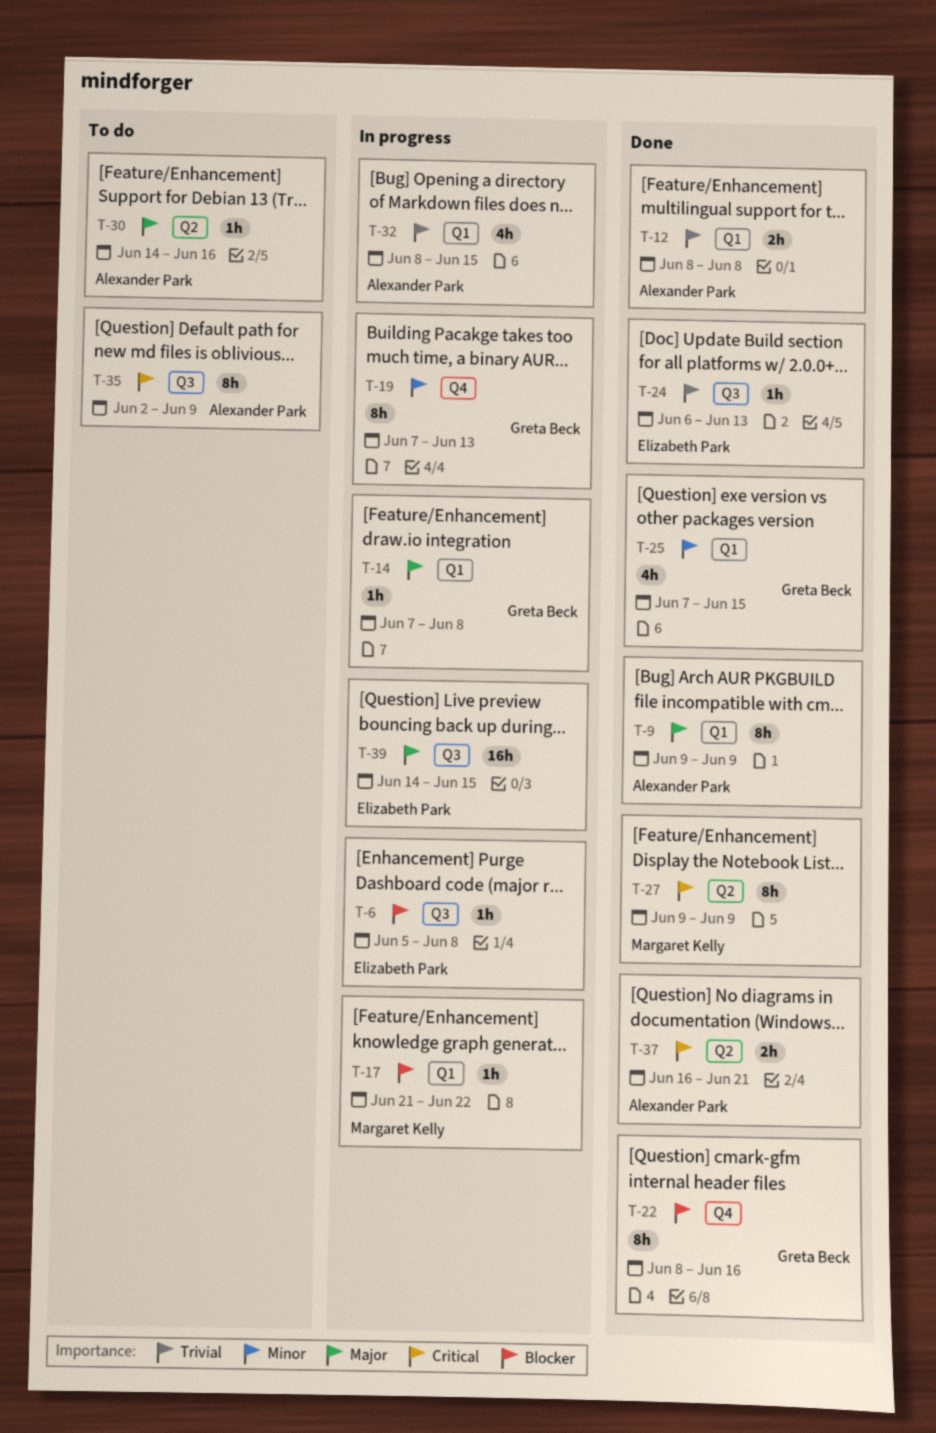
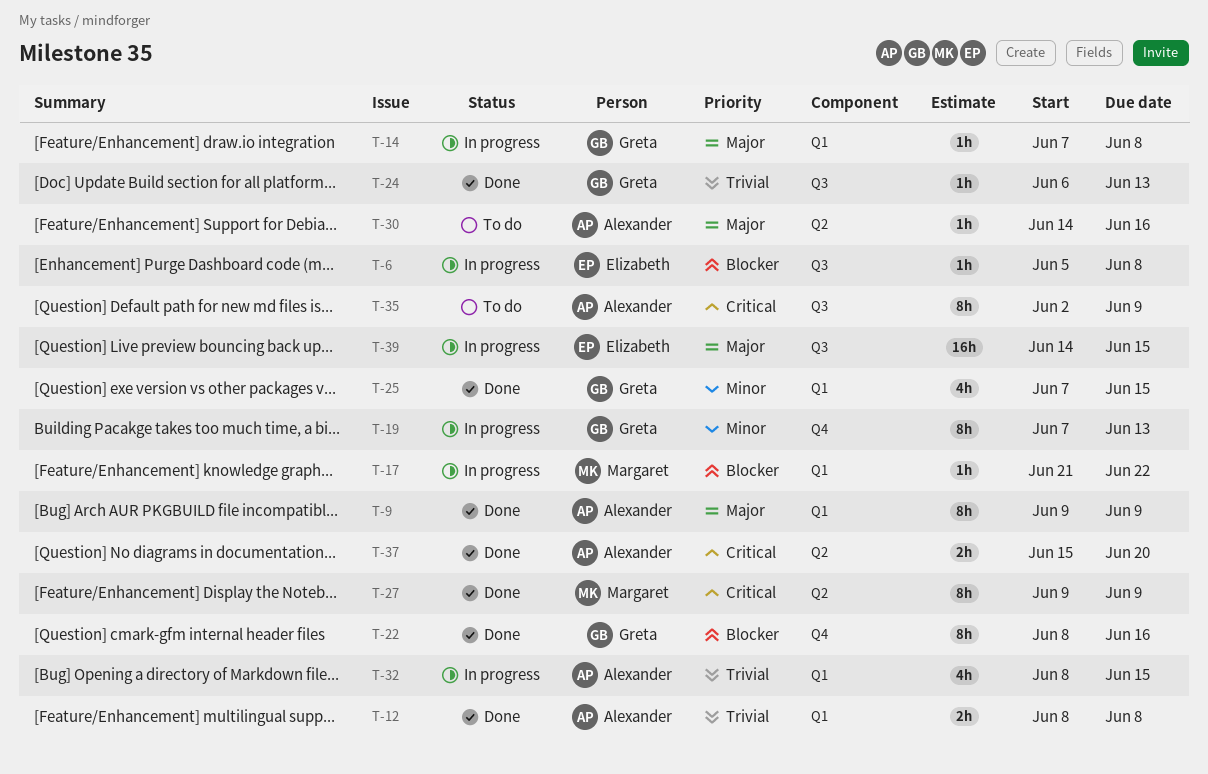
T-24, owner: Elizabeth Park -> Greta Beck
T-37, start: Jun 16 -> Jun 15
T-37, due: Jun 21 -> Jun 20

